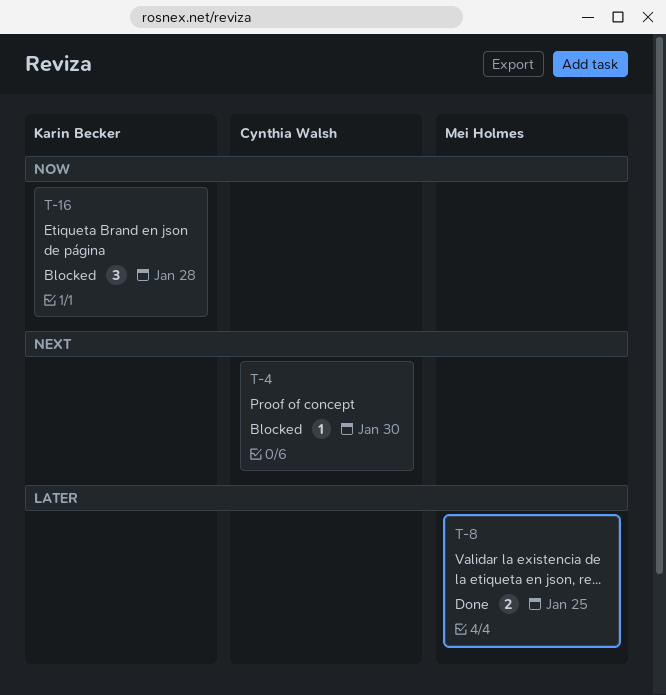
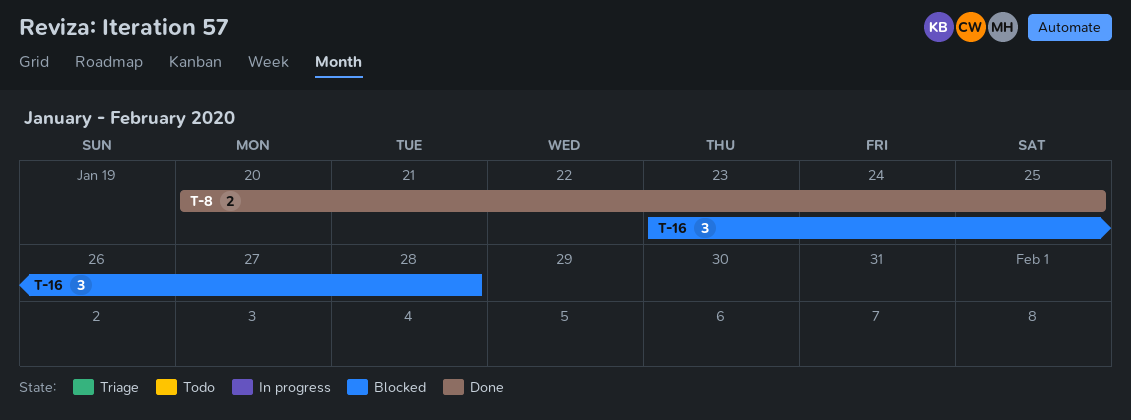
T-4: present -> none

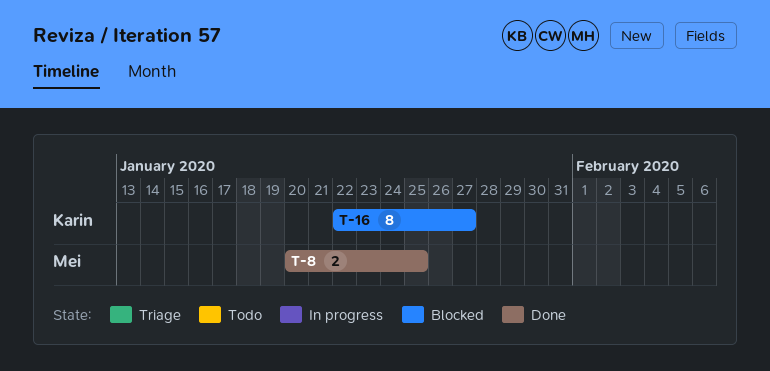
T-16, estimate: 3 -> 8
T-16, start: Jan 23 -> Jan 22
T-16, due: Jan 28 -> Jan 27

